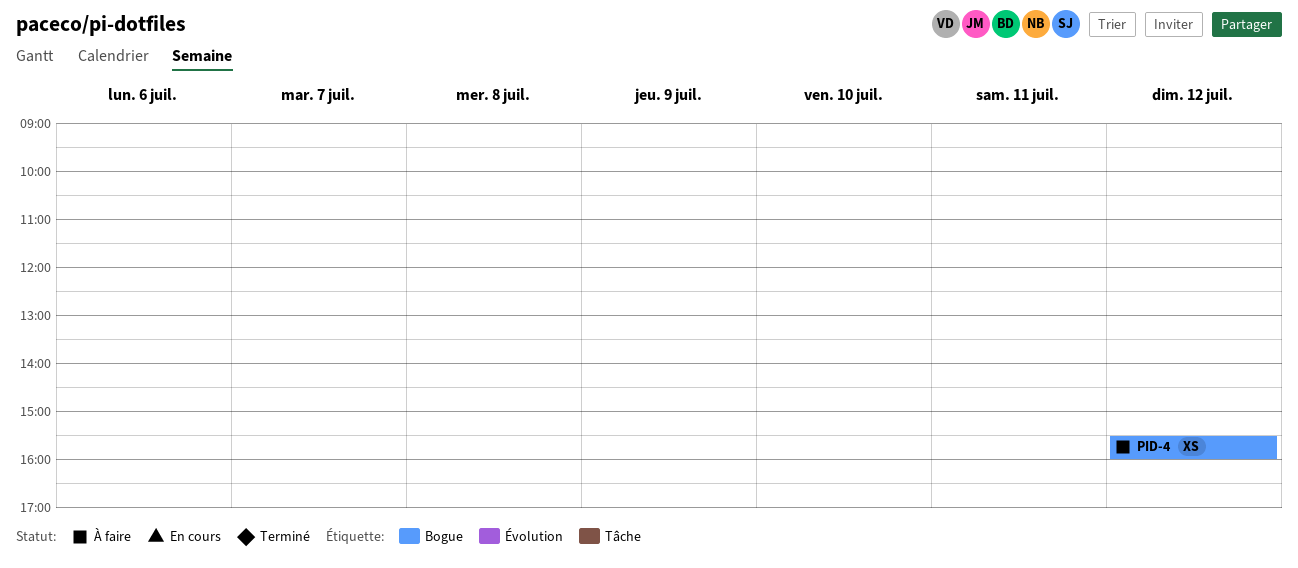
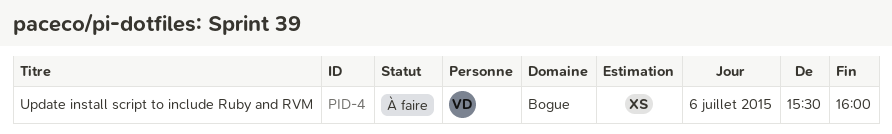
PID-4, day: Jul 12 -> Jul 6

